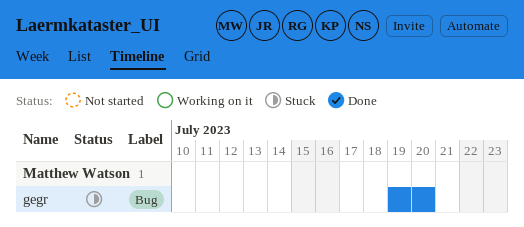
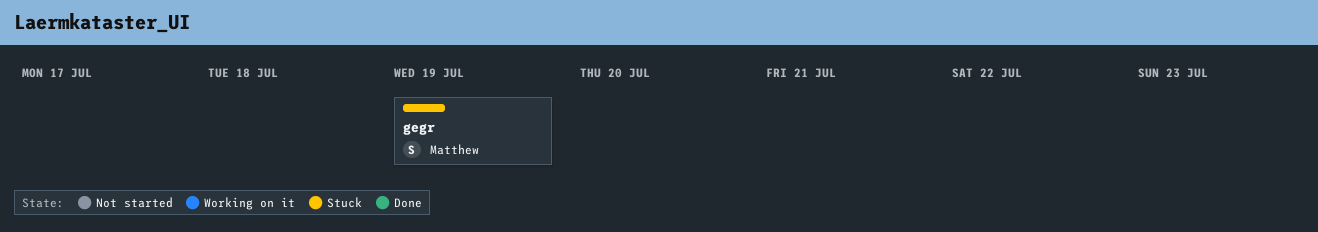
gegr, due: Jul 20 -> Jul 19

